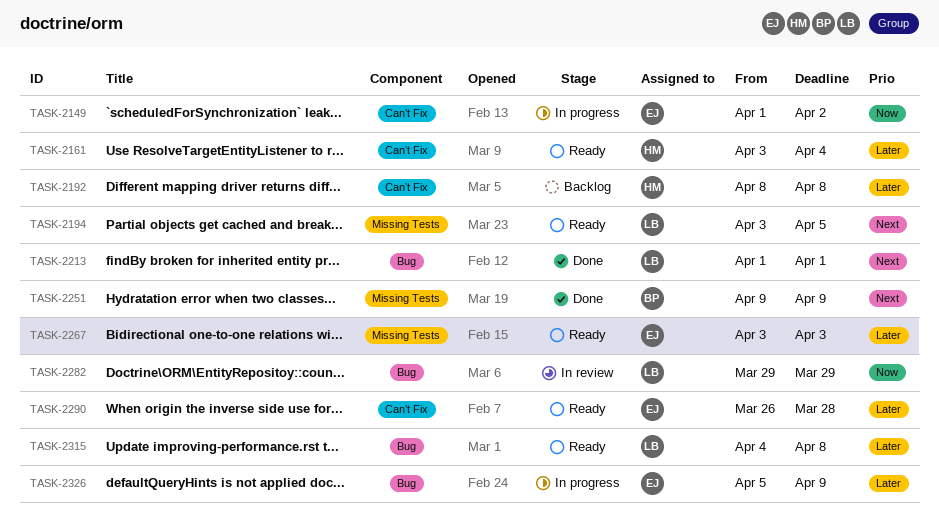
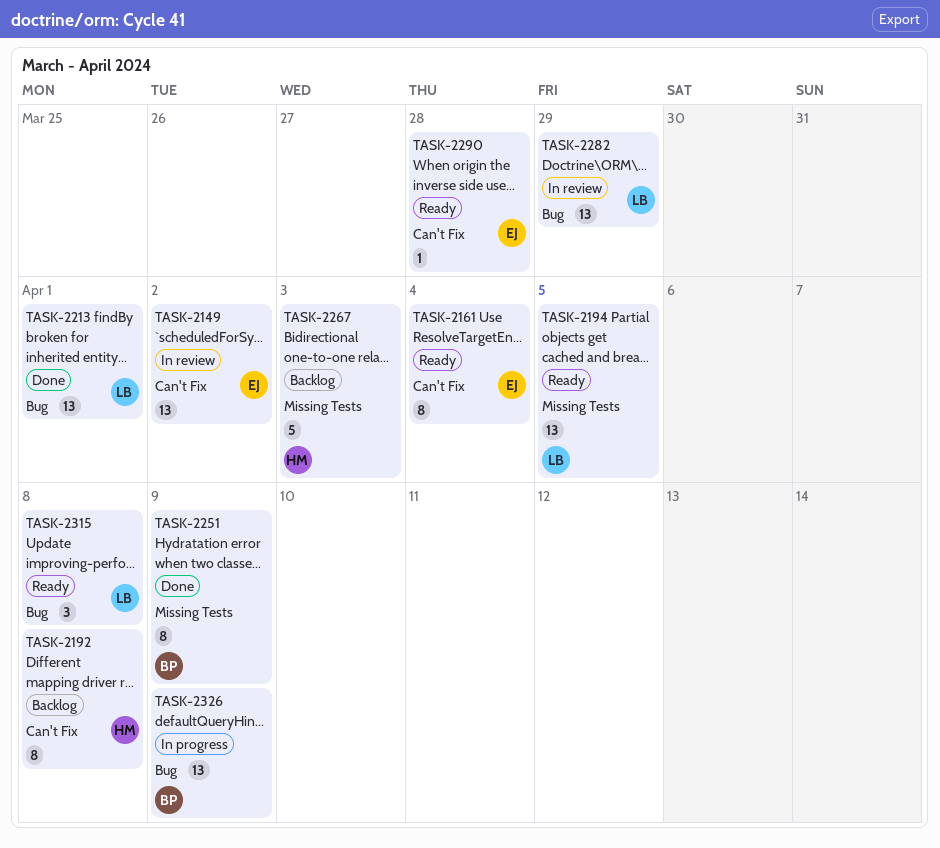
TASK-2149, status: In progress -> In review
TASK-2161, owner: HM -> EJ
TASK-2267, status: Ready -> Backlog
TASK-2267, owner: EJ -> HM
TASK-2326, owner: EJ -> BP

